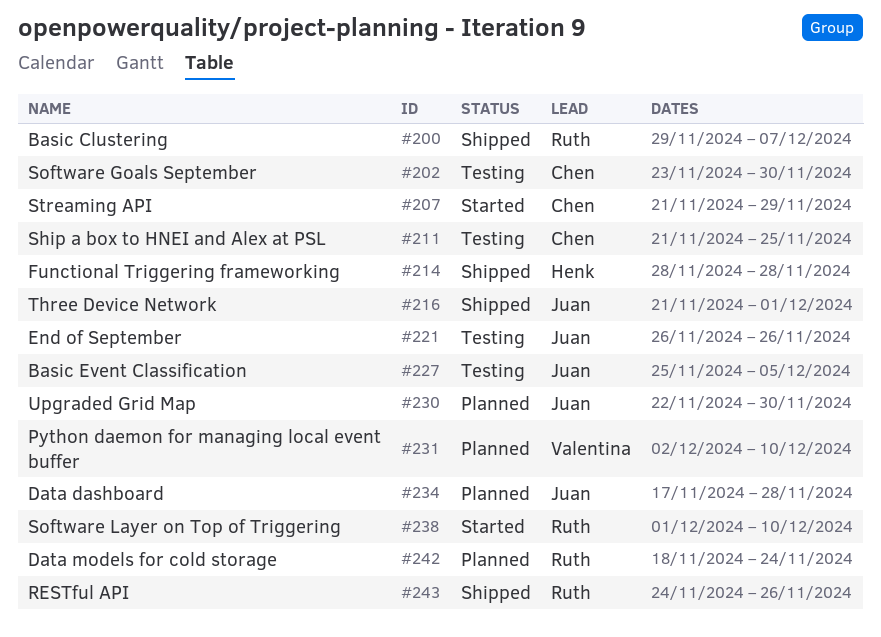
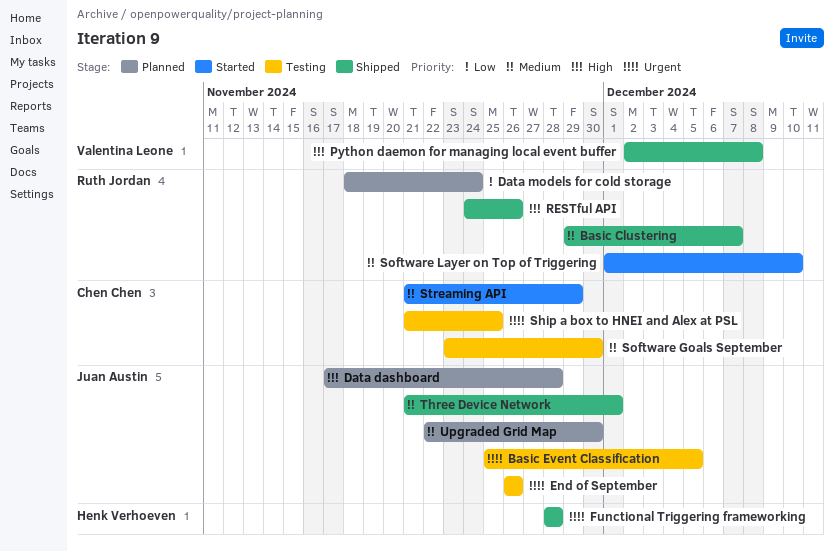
Python daemon for managing local event buffer, status: Planned -> Shipped
Python daemon for managing local event buffer, due: Dec 10 -> Dec 8

